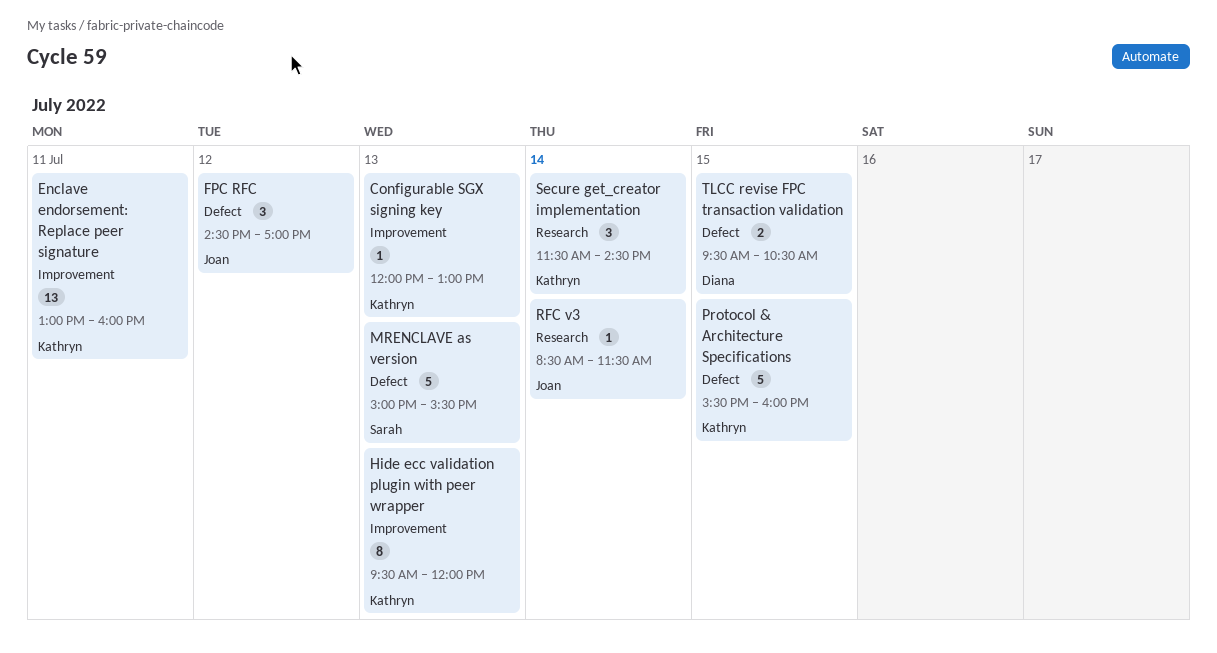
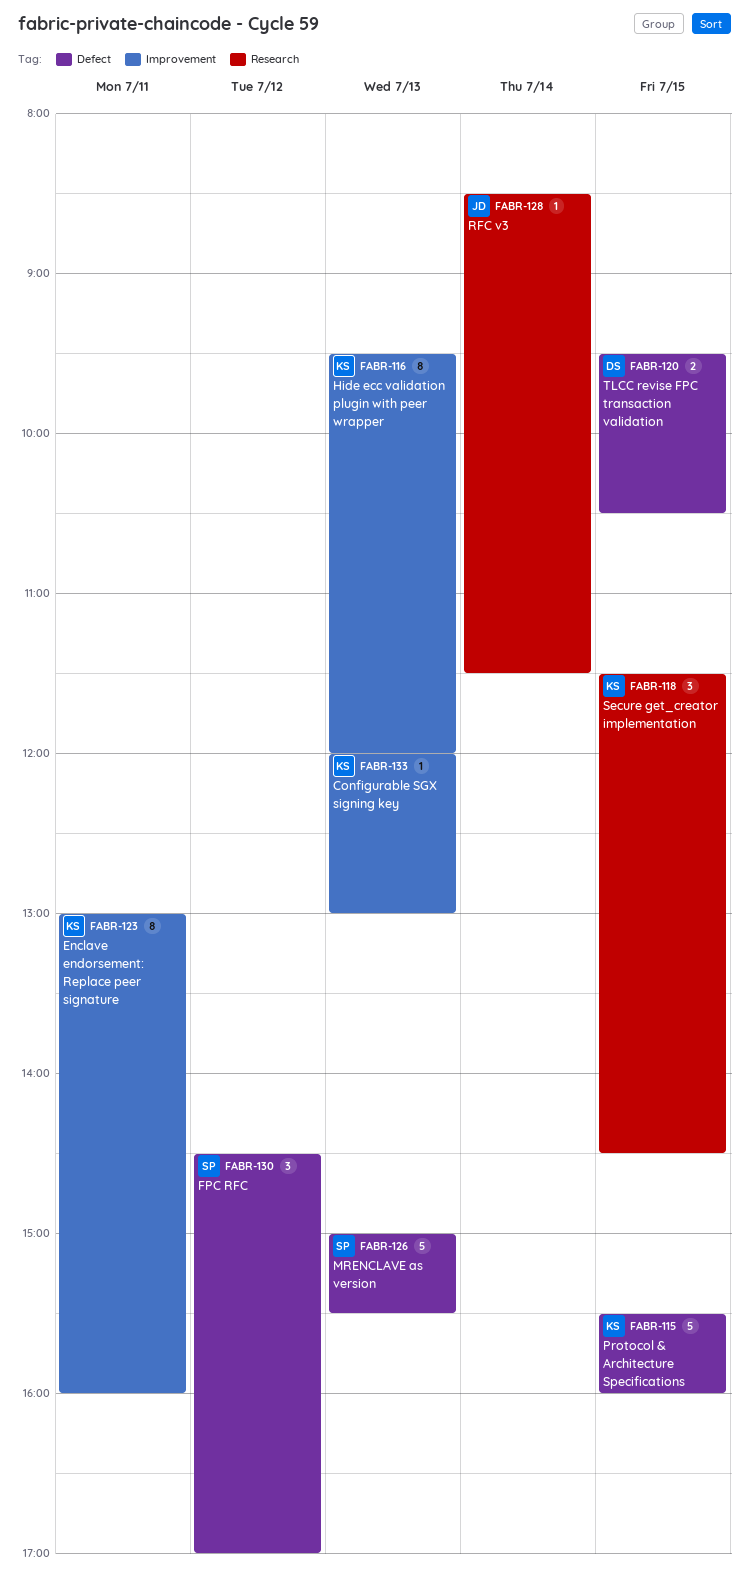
Enclave endorsement: Replace peer signature, estimate: 13 -> 8
FPC RFC, owner: Joan -> Sarah
Secure get_creator implementation, day: Jul 14 -> Jul 15

